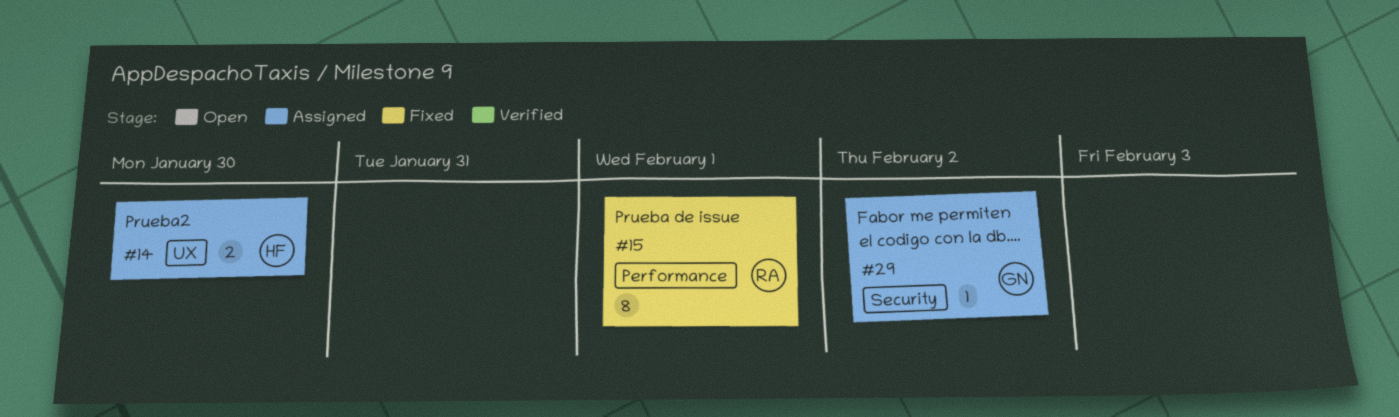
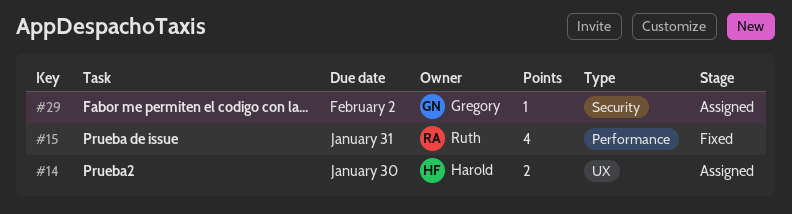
#15, estimate: 8 -> 4
#15, due: Feb 1 -> Jan 31

